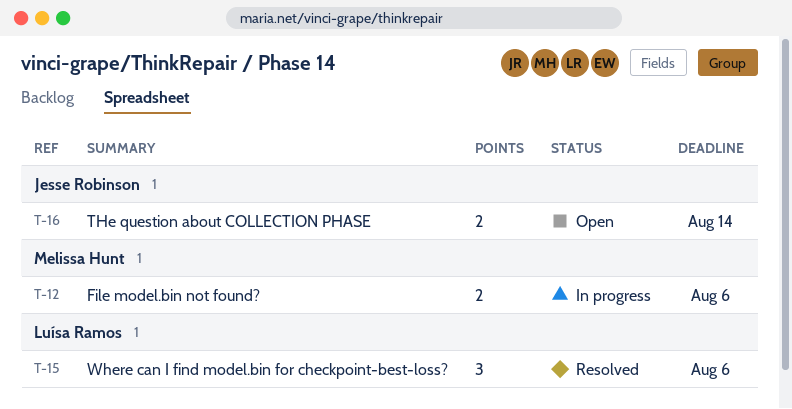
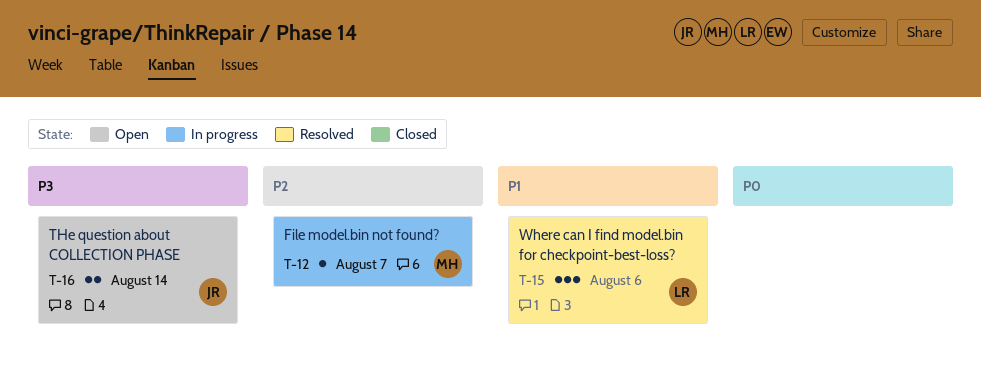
T-12, estimate: 2 -> 1
T-12, due: Aug 6 -> Aug 7

